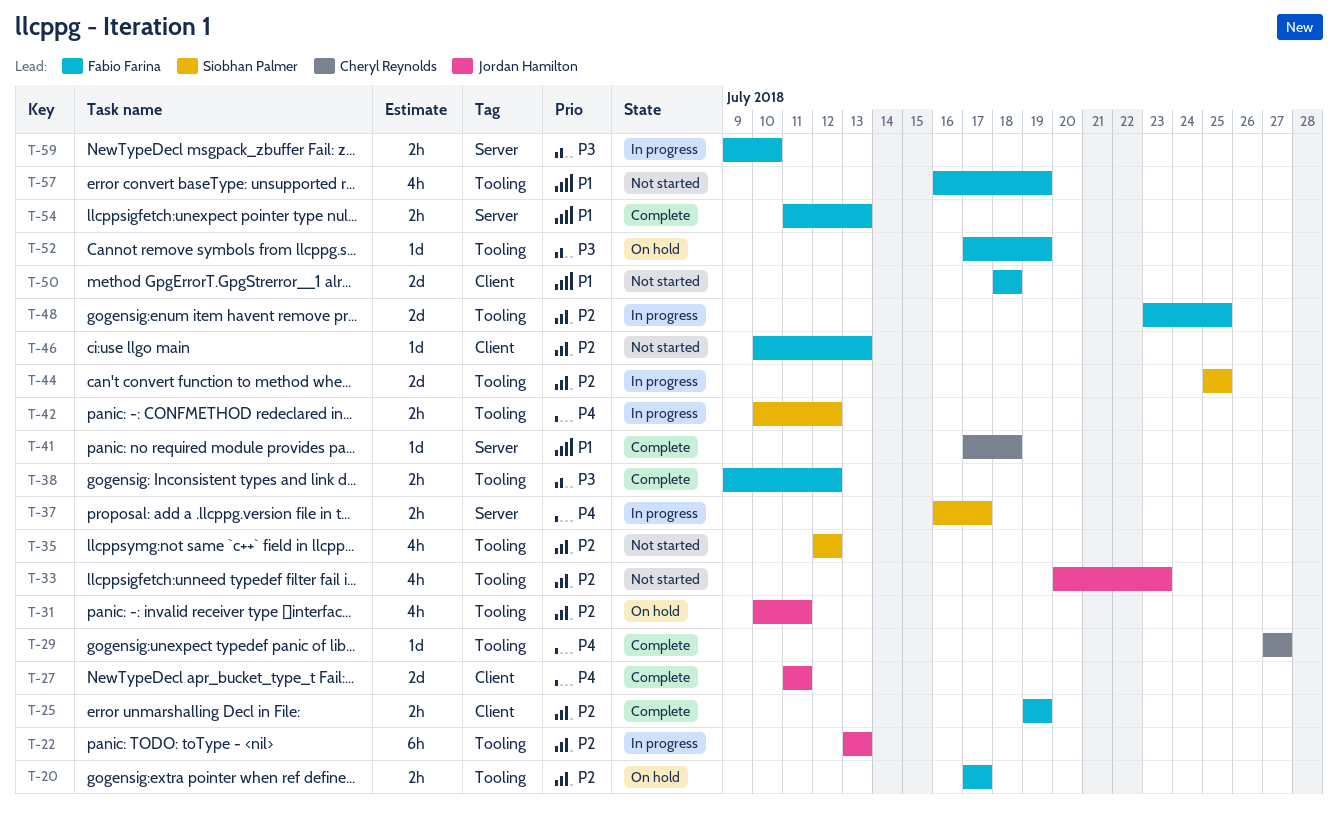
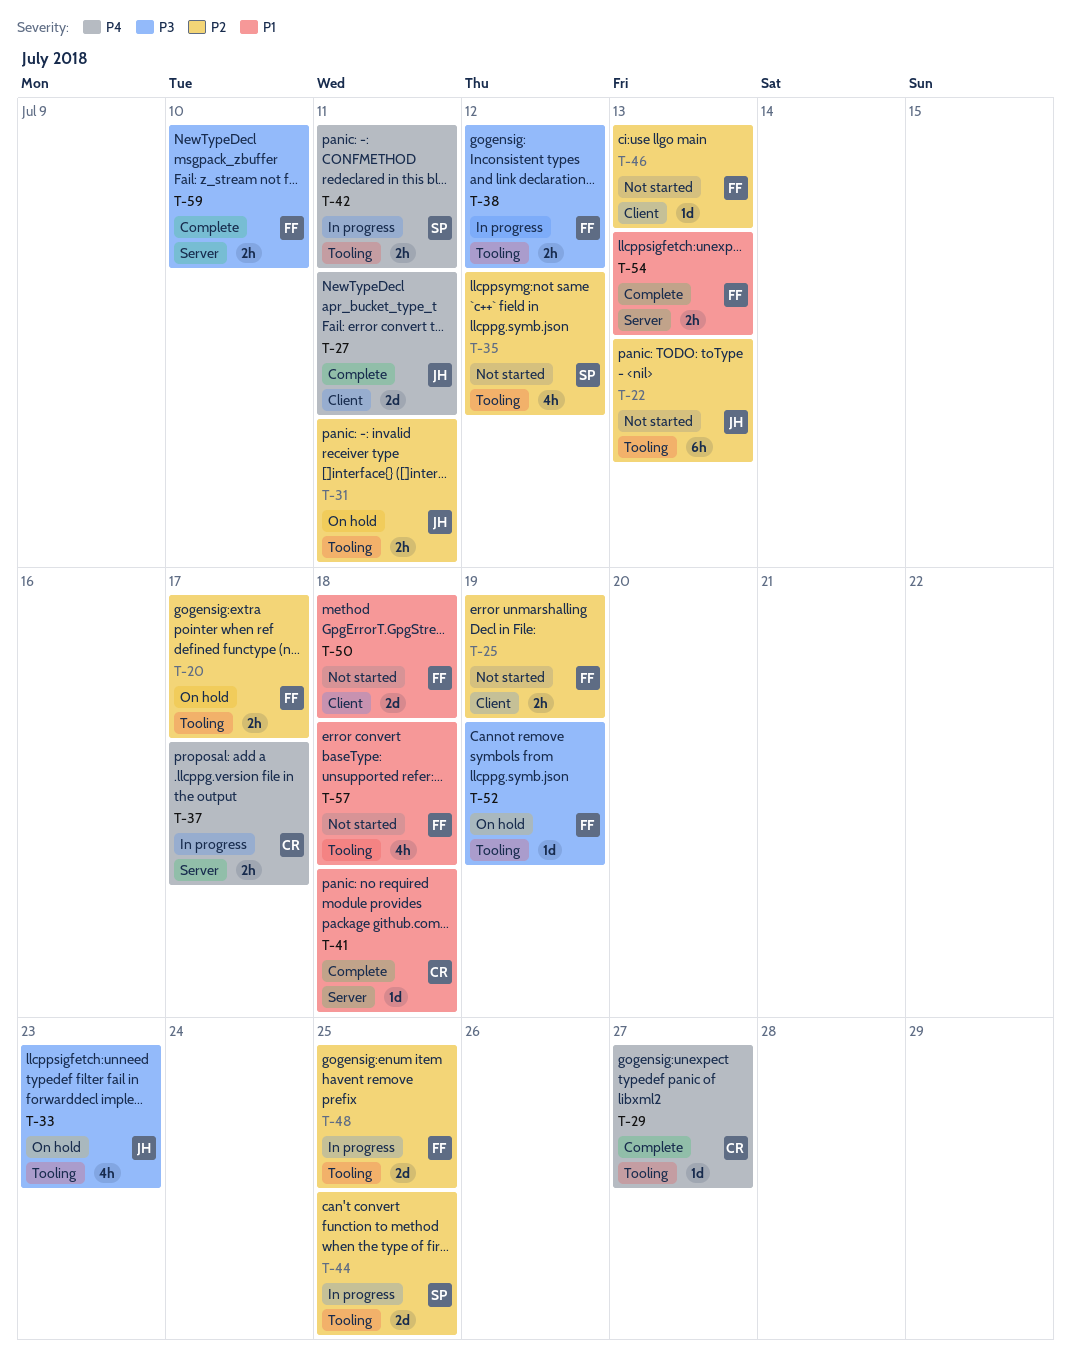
T-22, status: In progress -> Not started
T-25, status: Complete -> Not started
T-31, estimate: 4h -> 2h
T-33, status: Not started -> On hold
T-33, priority: P2 -> P3
T-37, owner: Siobhan Palmer -> Cheryl Reynolds
T-38, status: Complete -> In progress
T-42, due: Jul 12 -> Jul 11
T-57, due: Jul 19 -> Jul 18
T-59, status: In progress -> Complete

